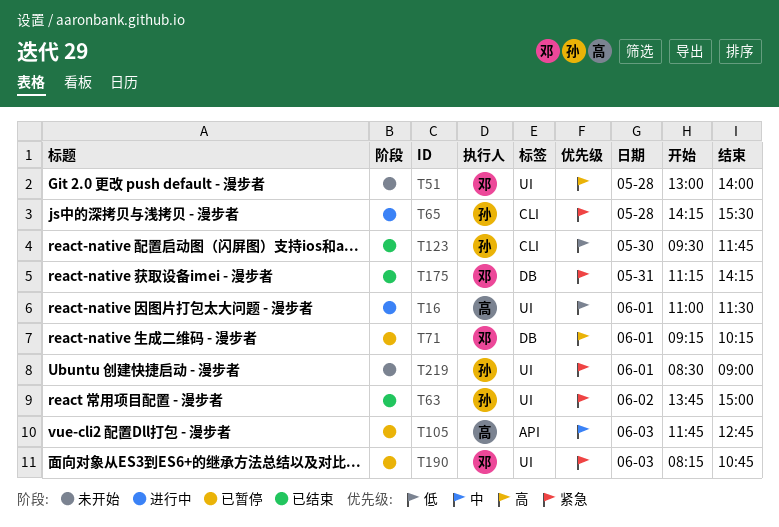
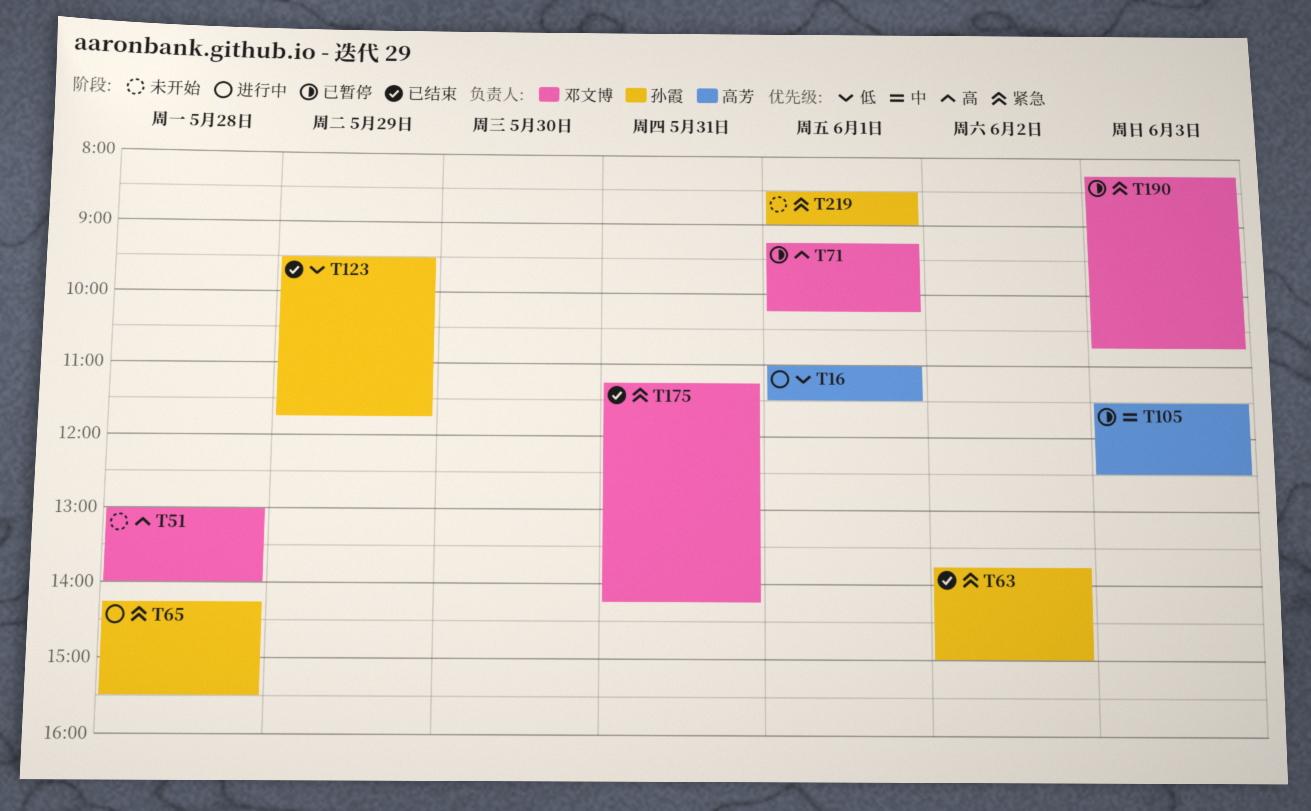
T105, begins: 11:45 -> 11:30
T105, ends: 12:45 -> 12:30
T123, day: May 30 -> May 29

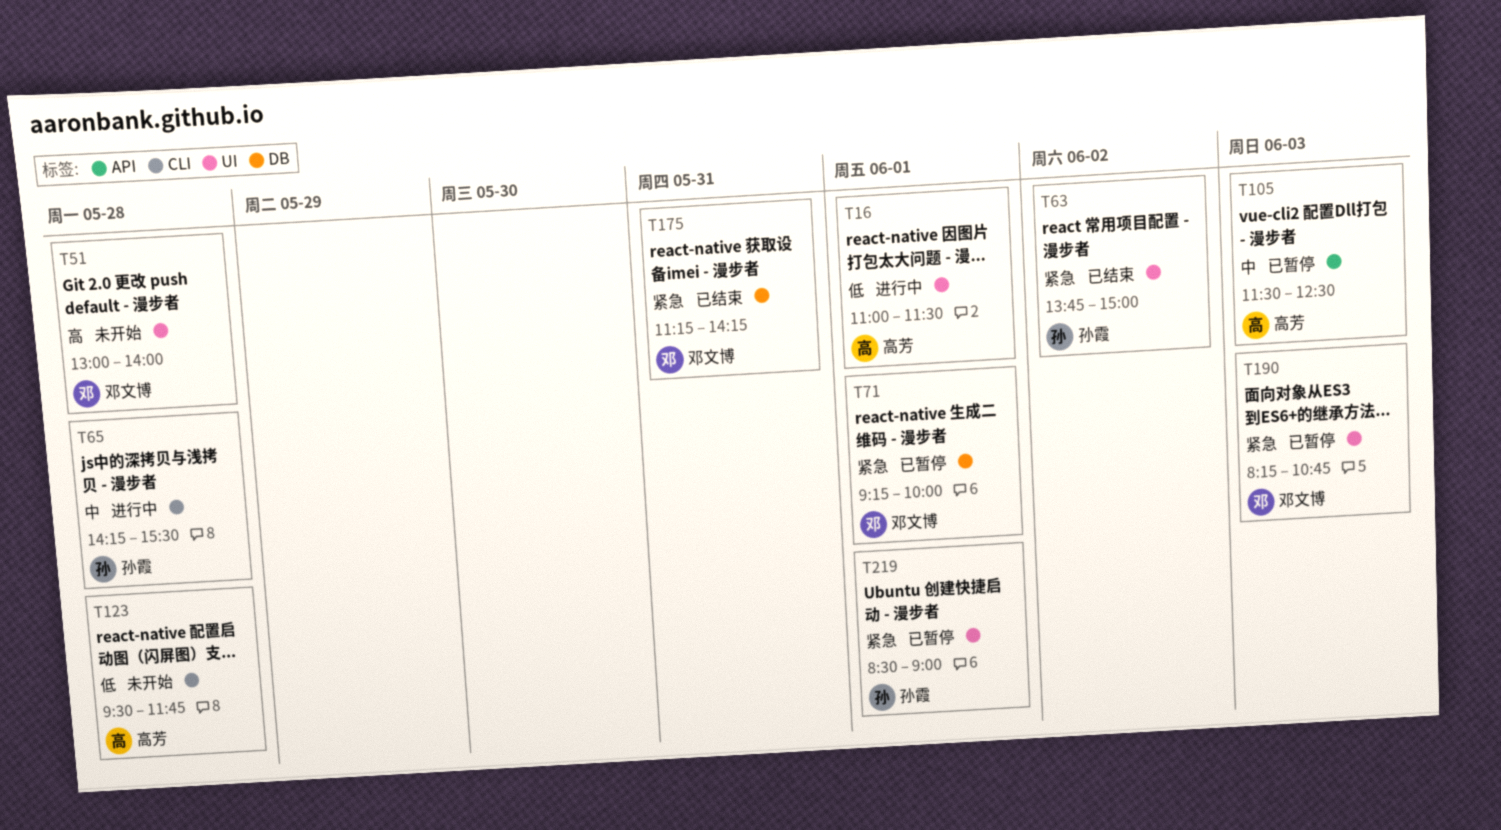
T65, priority: 紧急 -> 中
T71, priority: 高 -> 紧急
T71, ends: 10:15 -> 10:00
T123, status: 已结束 -> 未开始
T123, owner: 孙霞 -> 高芳
T123, day: May 29 -> May 28
T219, status: 未开始 -> 已暂停

